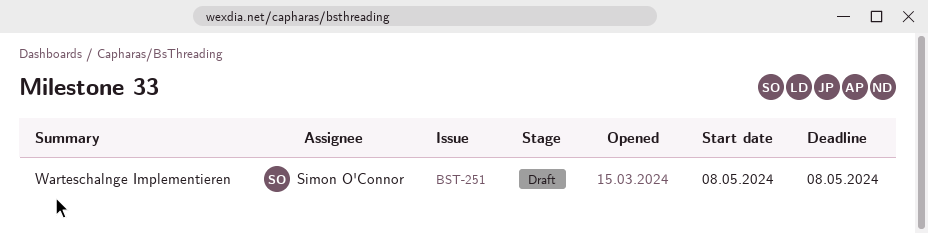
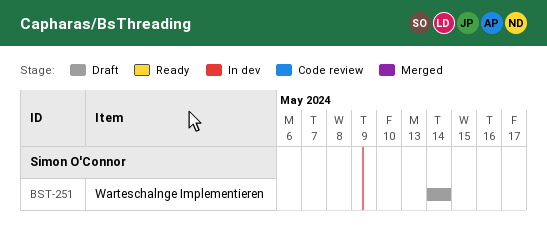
BST-251, start: May 8 -> May 14
BST-251, due: May 8 -> May 14

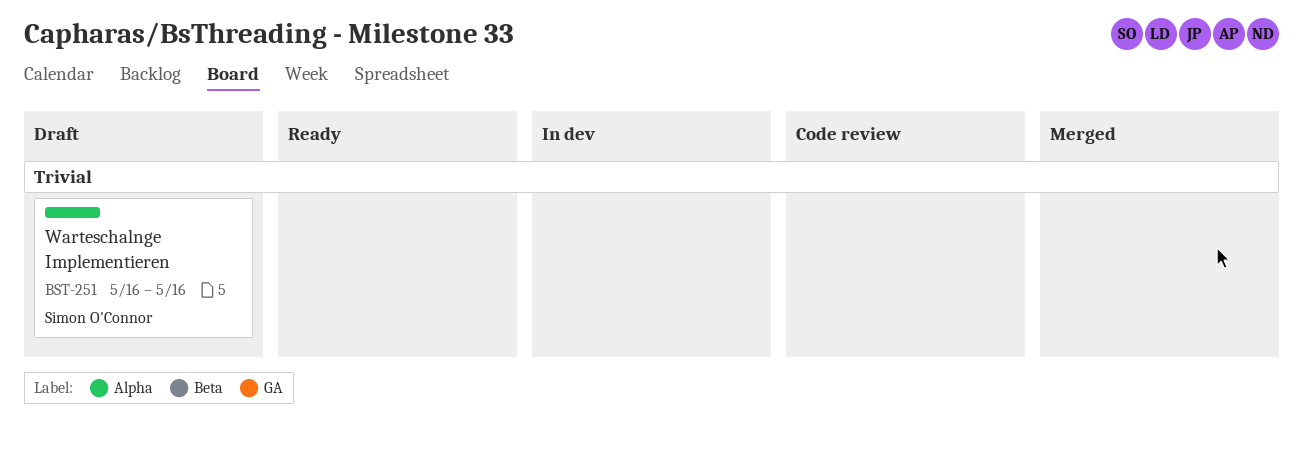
BST-251, start: May 14 -> May 16
BST-251, due: May 14 -> May 16

